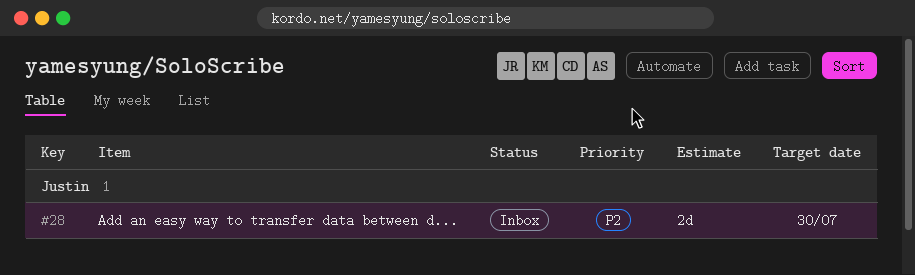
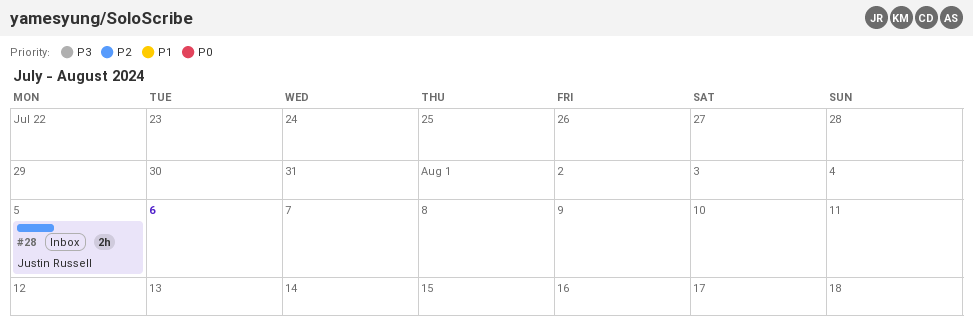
#28, estimate: 2d -> 2h
#28, due: Jul 30 -> Aug 5

